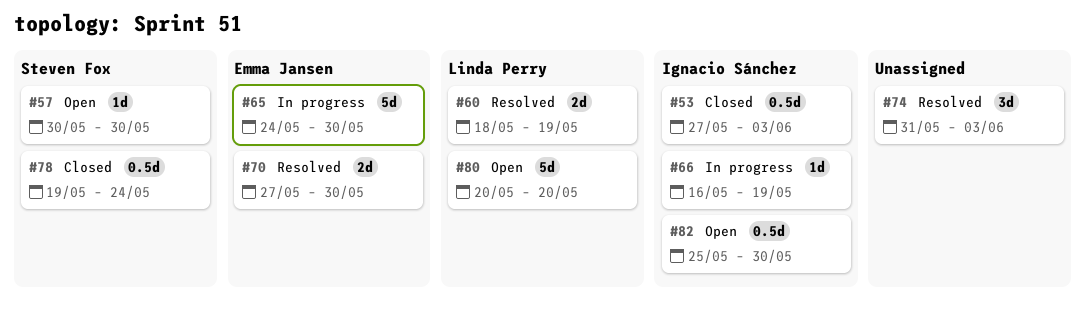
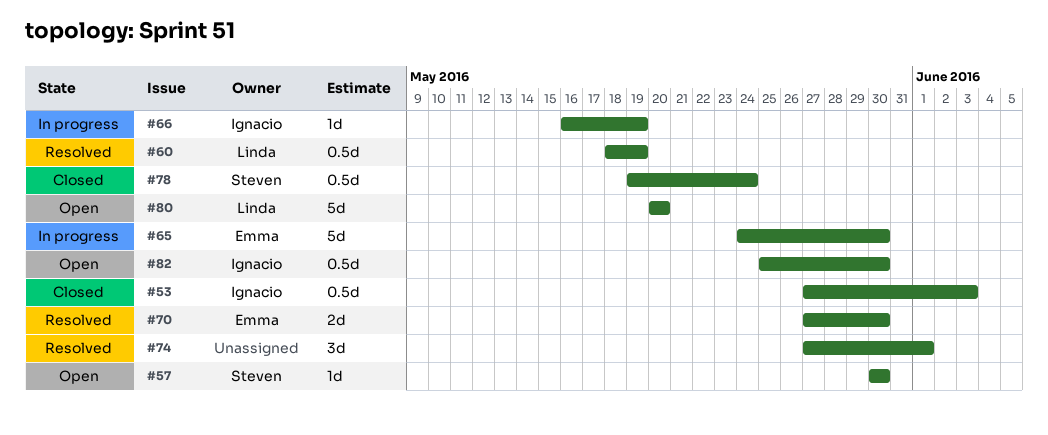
#60, estimate: 2d -> 0.5d
#74, start: May 31 -> May 27
#74, due: Jun 3 -> Jun 1

